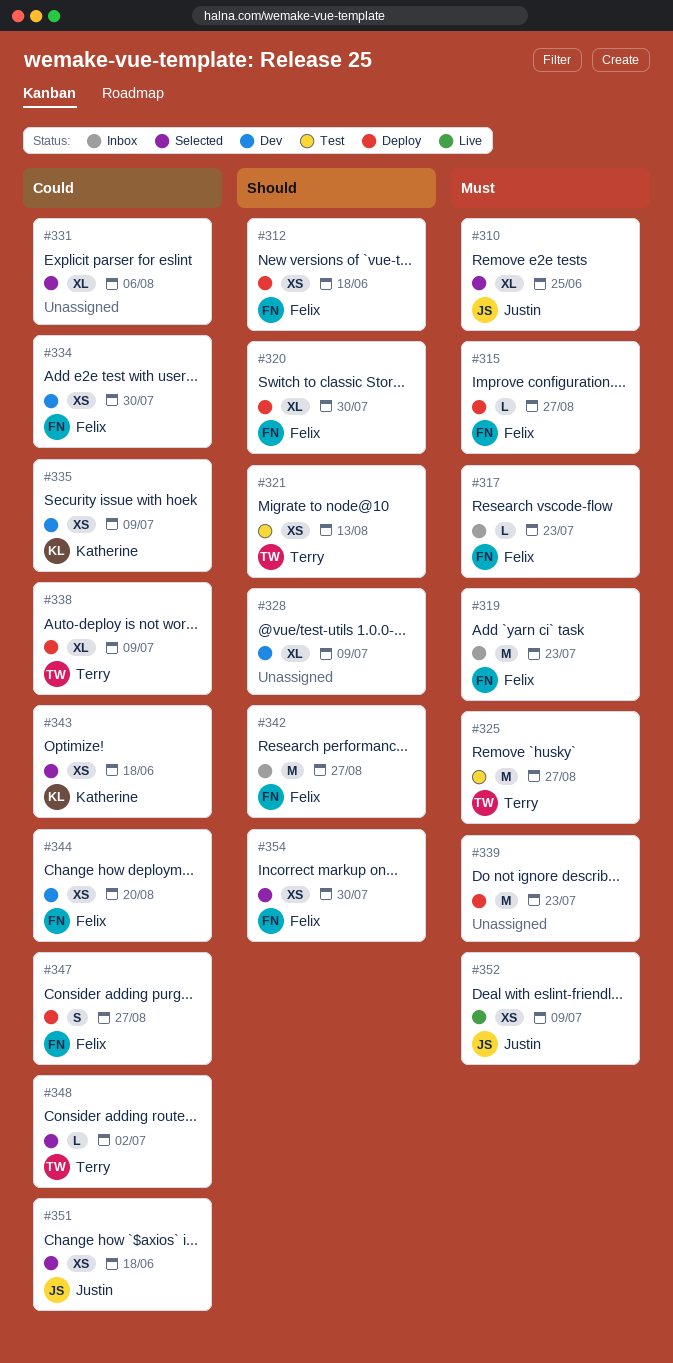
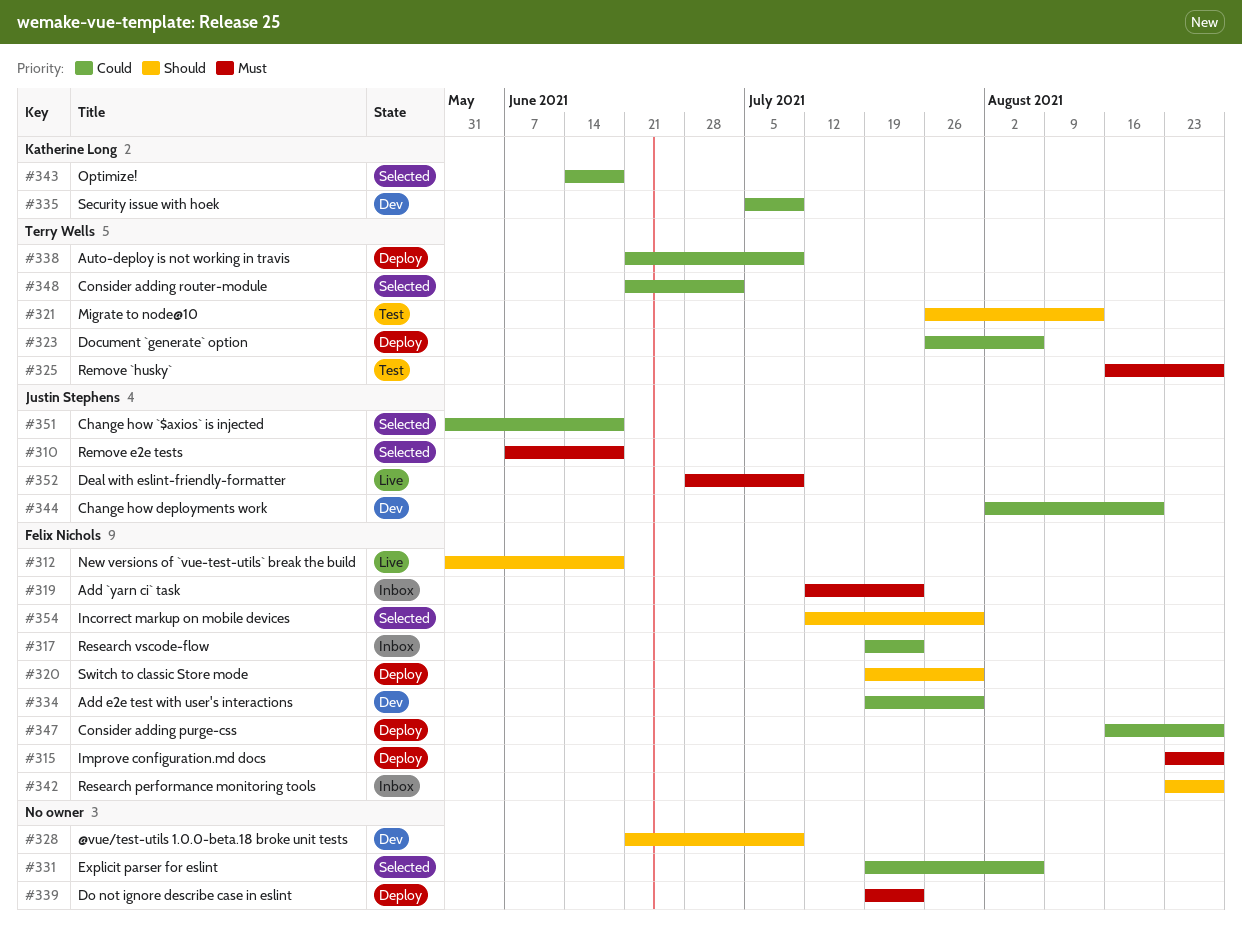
#310, due: Jun 25 -> Jun 18
#312, status: Deploy -> Live
#317, priority: Must -> Could
#323: none -> present
#344, owner: Felix Nichols -> Justin Stephens

